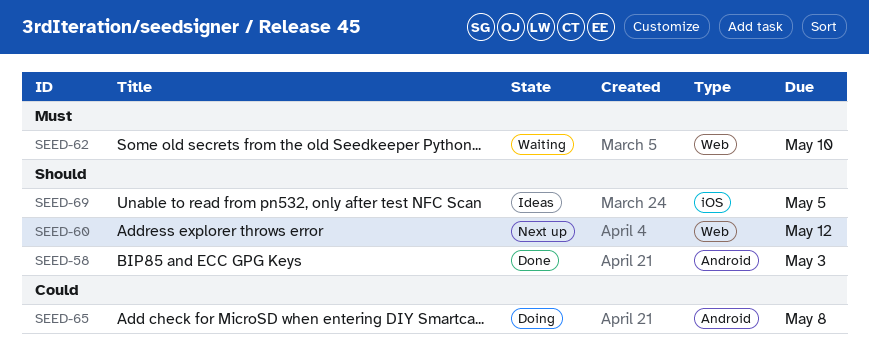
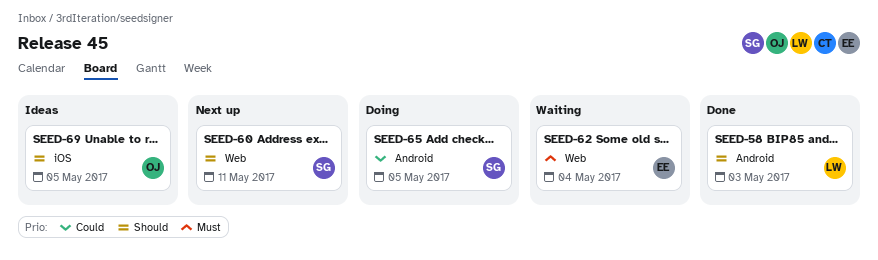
SEED-60, due: May 12 -> May 11
SEED-62, due: May 10 -> May 4
SEED-65, due: May 8 -> May 5

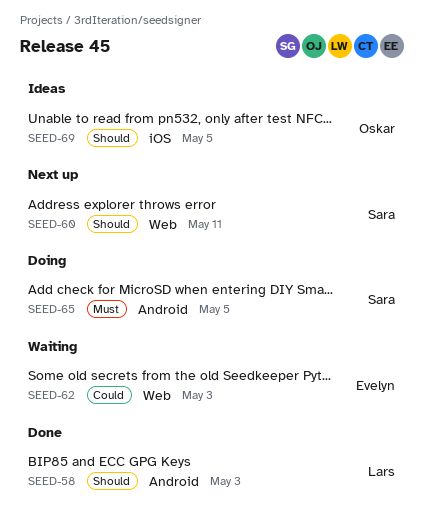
SEED-62, priority: Must -> Could
SEED-62, due: May 4 -> May 3
SEED-65, priority: Could -> Must

